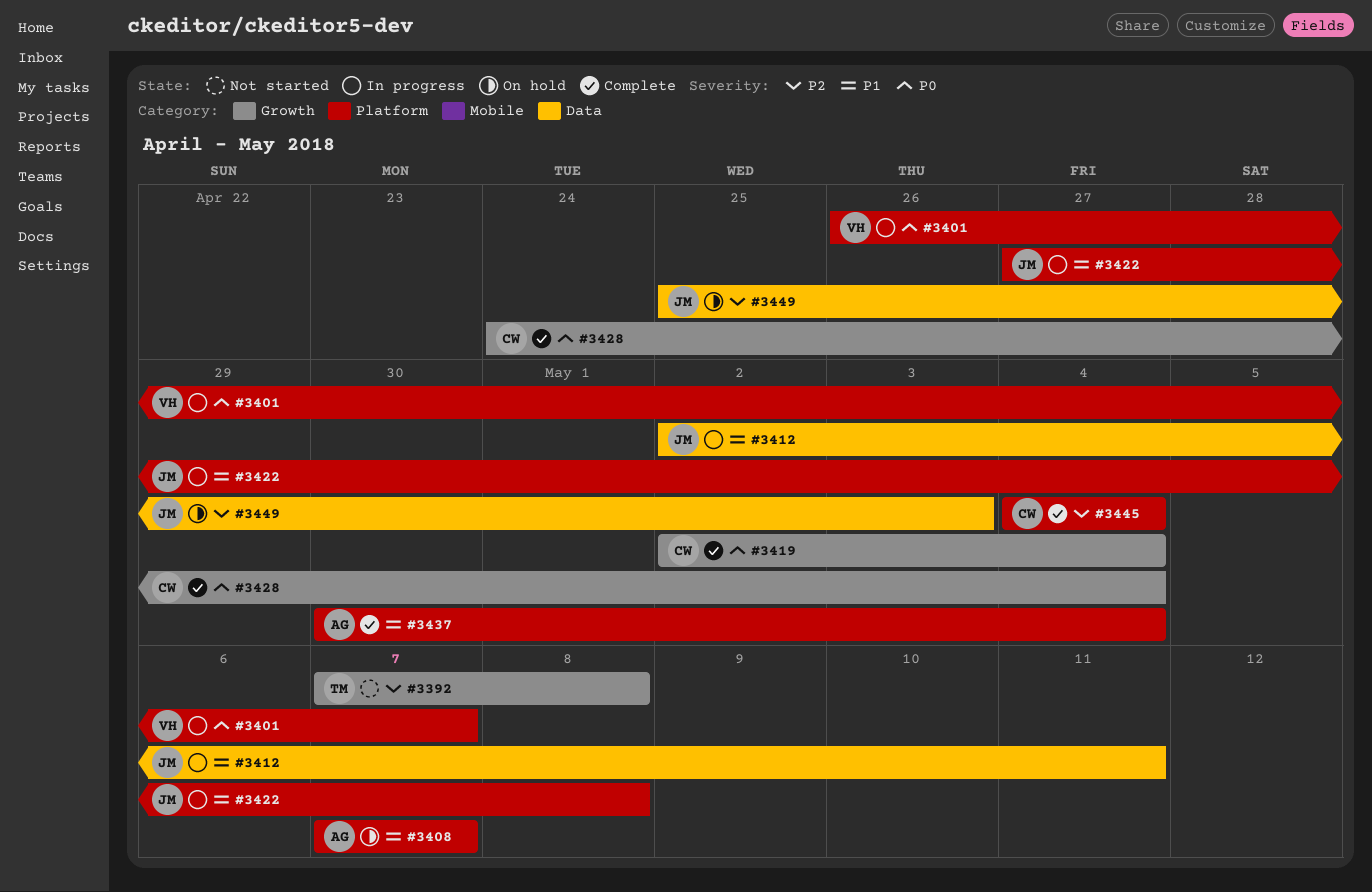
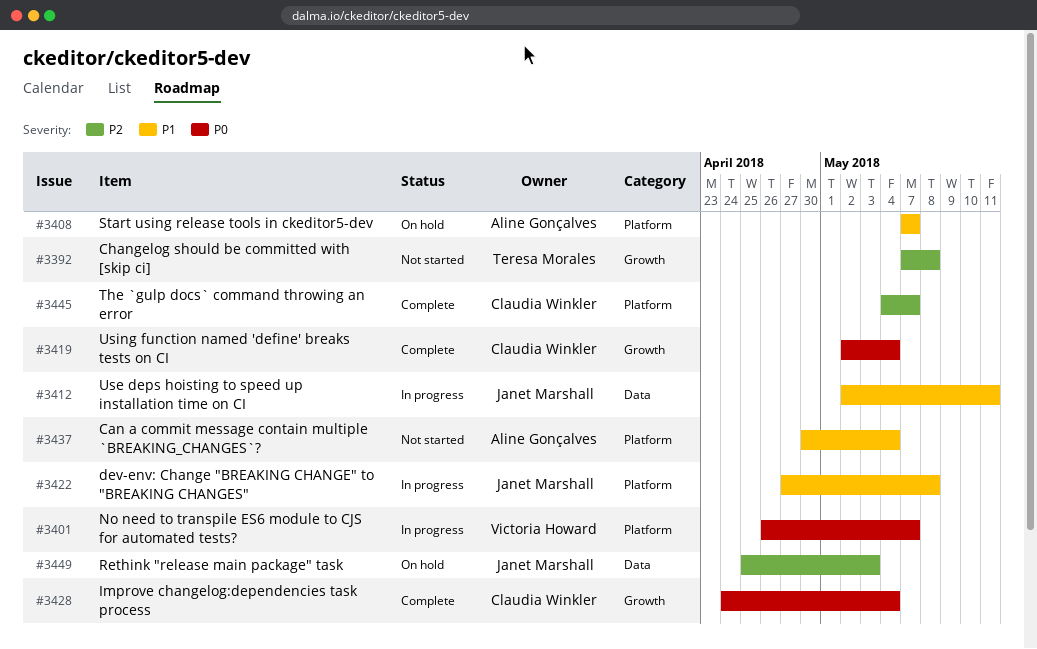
#3437, status: Complete -> Not started
#3445, due: May 4 -> May 7

